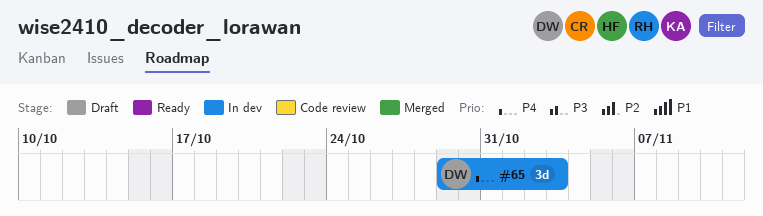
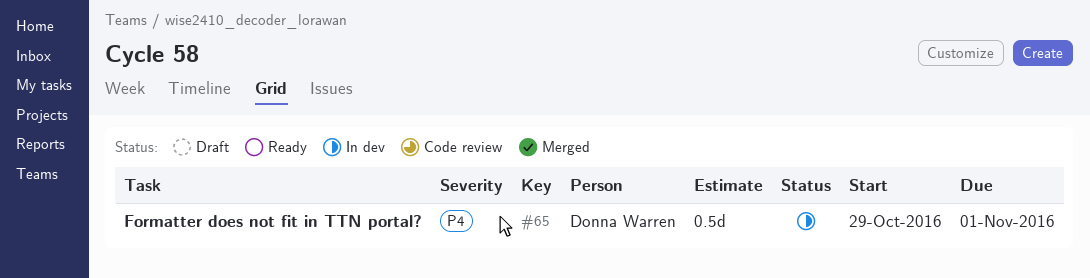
#65, estimate: 3d -> 0.5d
#65, due: Nov 3 -> Nov 1

